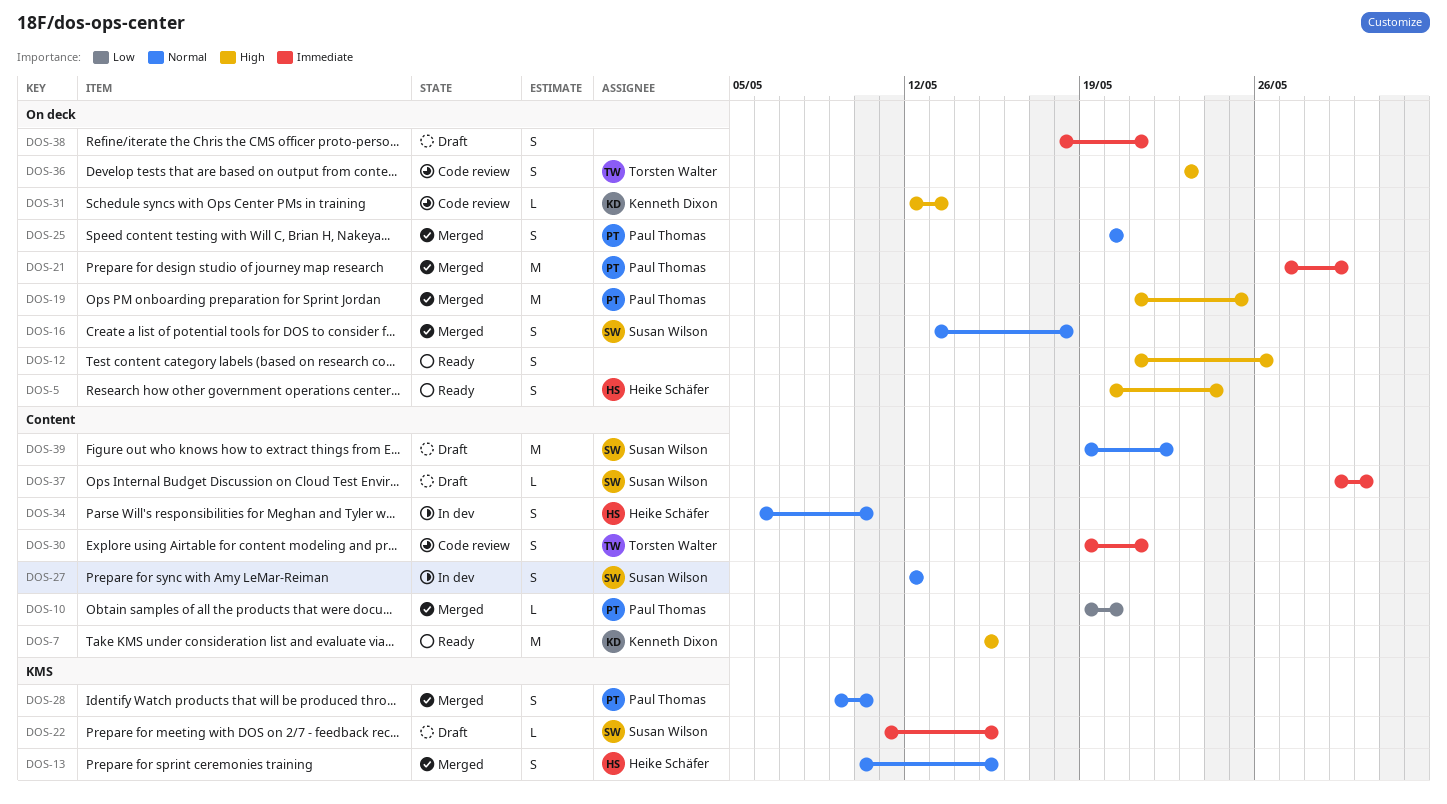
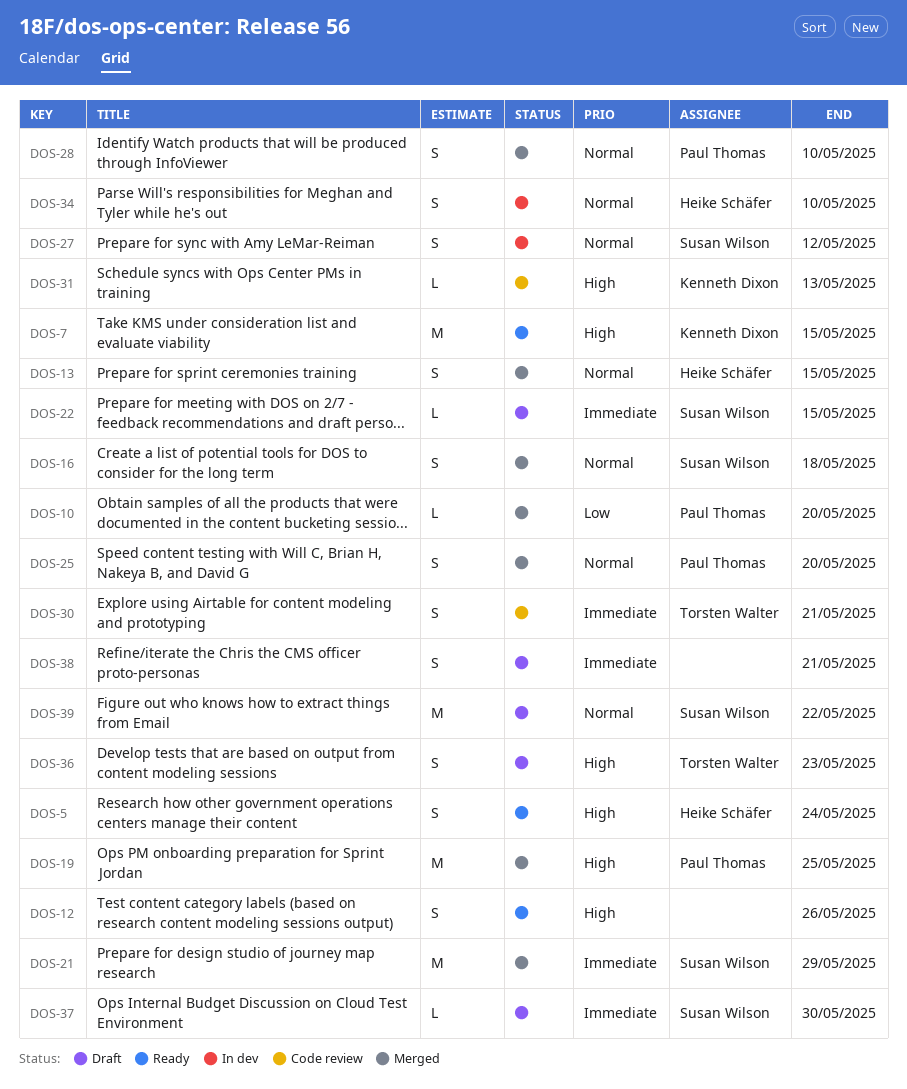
DOS-21, owner: Paul Thomas -> Susan Wilson
DOS-36, status: Code review -> Draft

